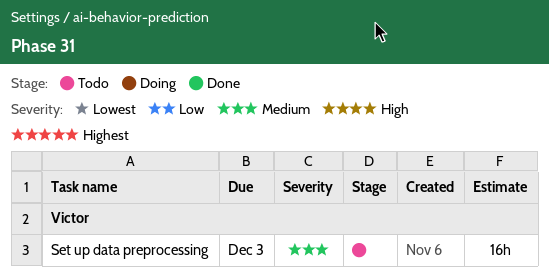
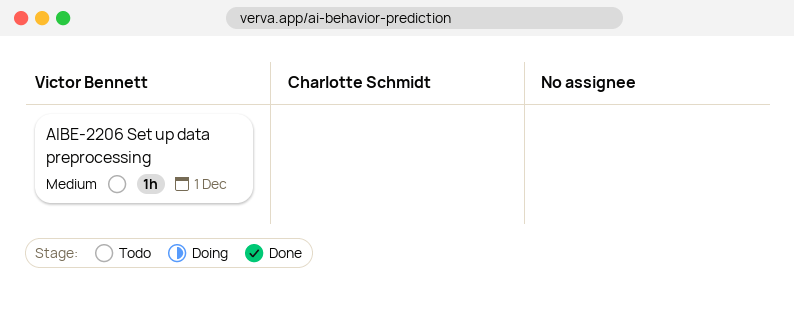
Set up data preprocessing, estimate: 16h -> 1h
Set up data preprocessing, due: Dec 3 -> Dec 1

